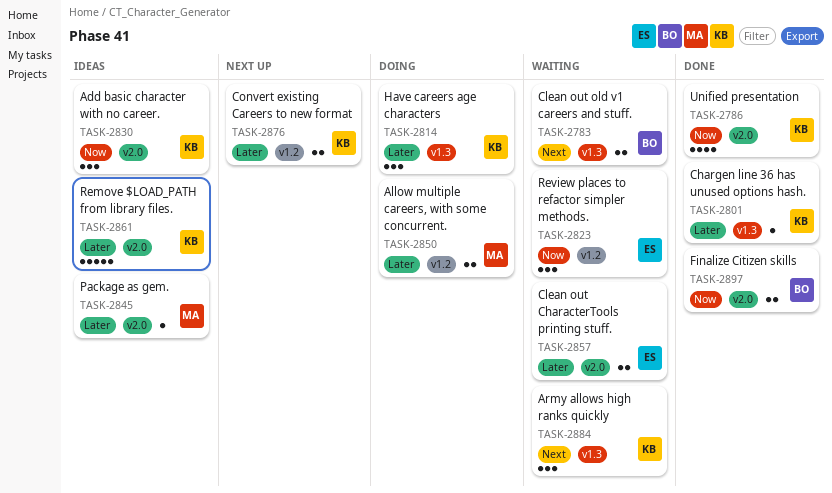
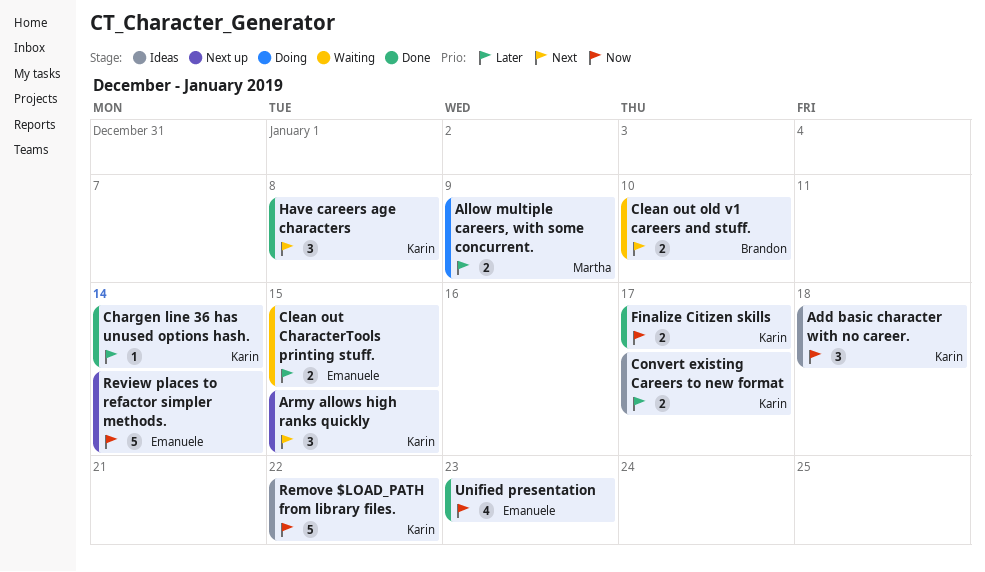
Army allows high ranks quickly, status: Waiting -> Next up
Convert existing Careers to new format, status: Next up -> Ideas
Finalize Citizen skills, owner: Brandon -> Karin
Have careers age characters, status: Doing -> Done
Have careers age characters, priority: Later -> Next
Package as gem.: present -> none
Remove $LOAD_PATH from library files., priority: Later -> Now
Review places to refactor simpler methods., status: Waiting -> Next up
Review places to refactor simpler methods., estimate: 3 -> 5
Unified presentation, owner: Karin -> Emanuele

